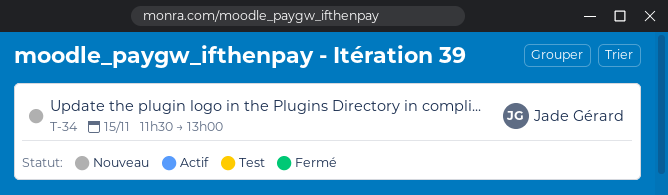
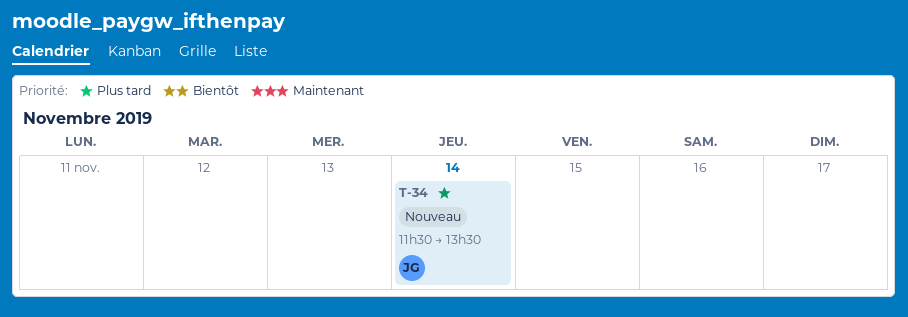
T-34, day: Nov 15 -> Nov 14
T-34, ends: 13:00 -> 13:30

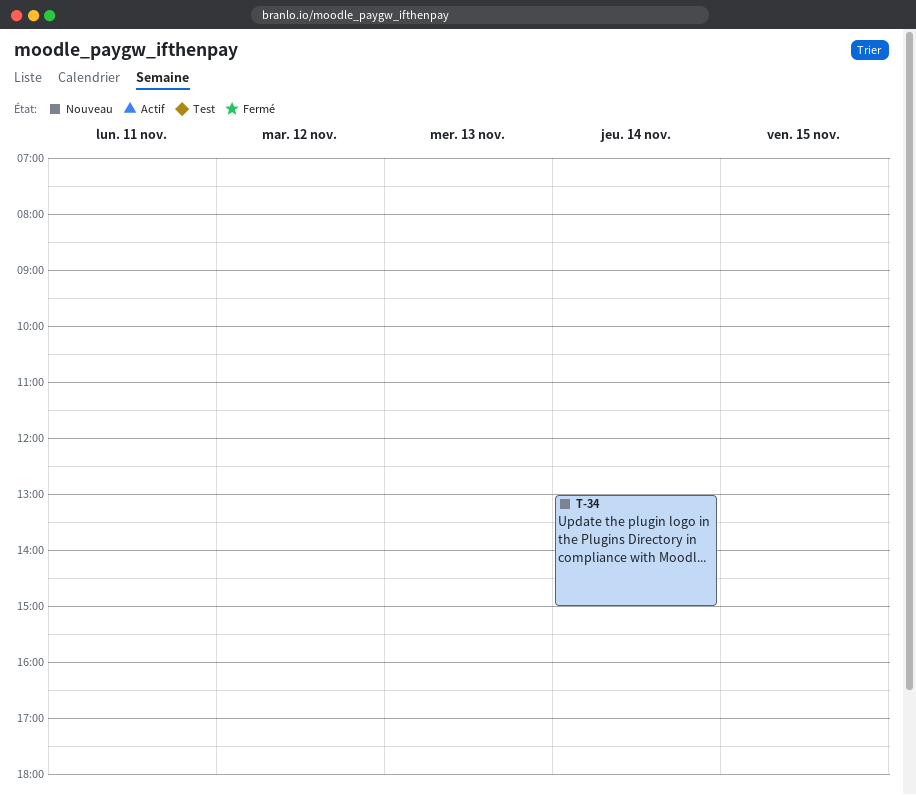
T-34, begins: 11:30 -> 13:00
T-34, ends: 13:30 -> 15:00

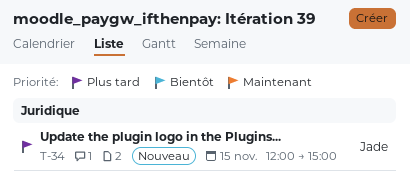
T-34, day: Nov 14 -> Nov 15
T-34, begins: 13:00 -> 12:00

